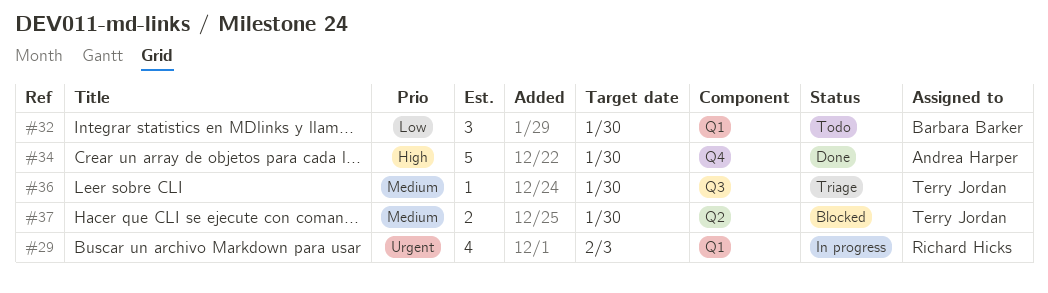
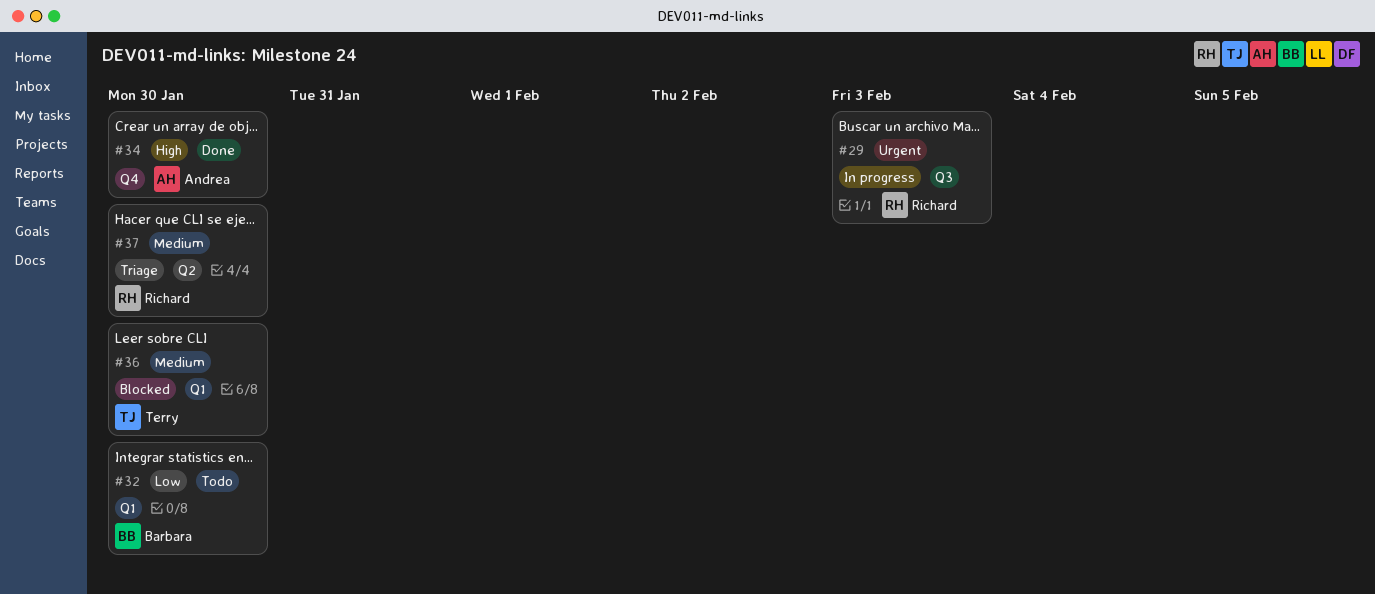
#29, label: Q1 -> Q3
#36, status: Triage -> Blocked
#36, label: Q3 -> Q1
#37, status: Blocked -> Triage
#37, owner: Terry Jordan -> Richard Hicks

